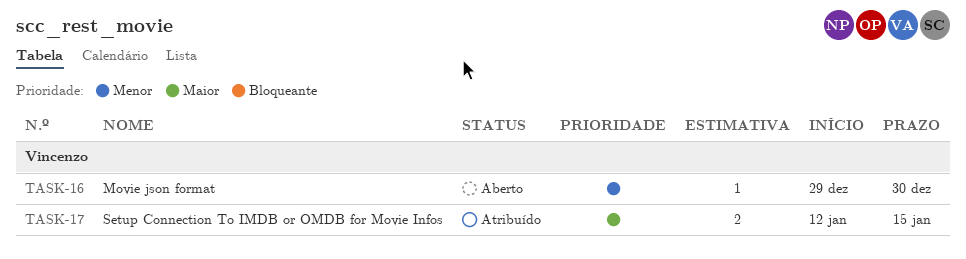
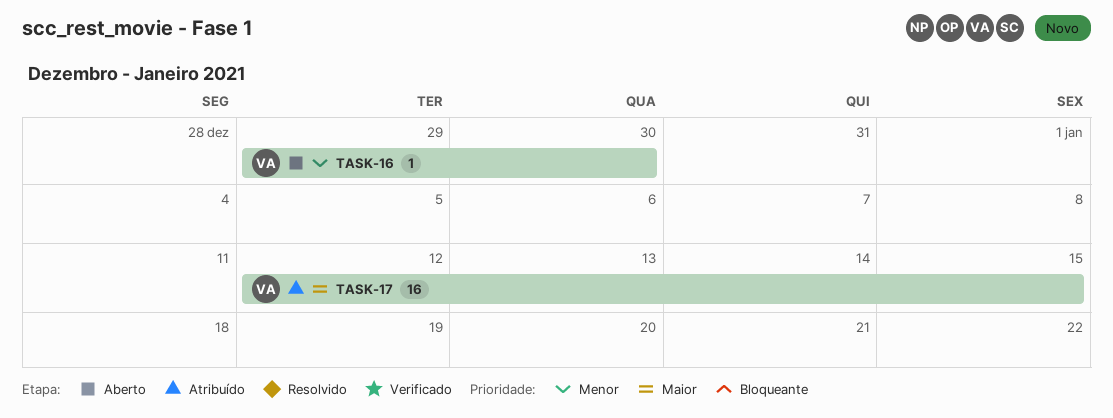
TASK-17, estimate: 2 -> 16

